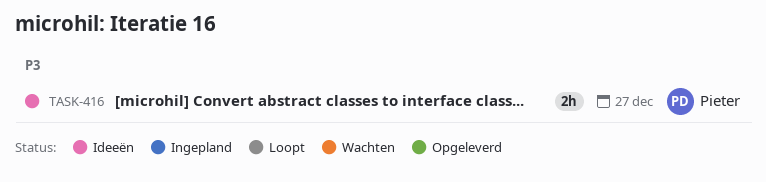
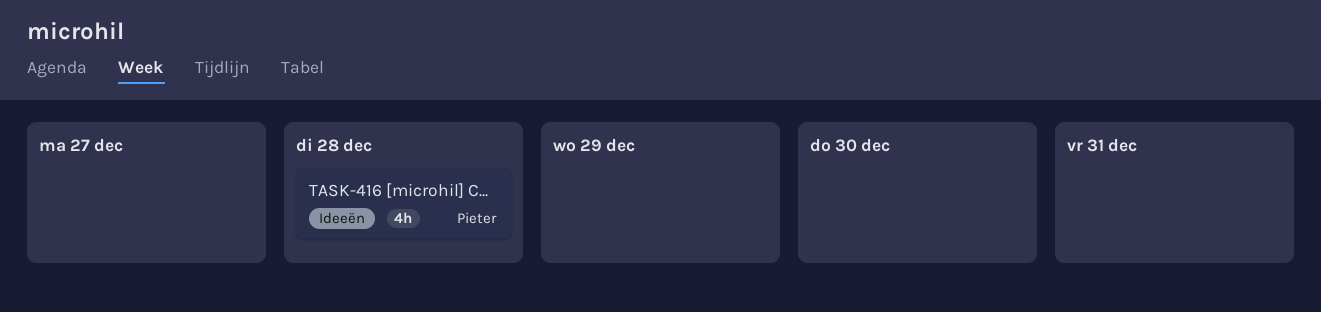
TASK-416, estimate: 2h -> 4h
TASK-416, due: Dec 27 -> Dec 28

